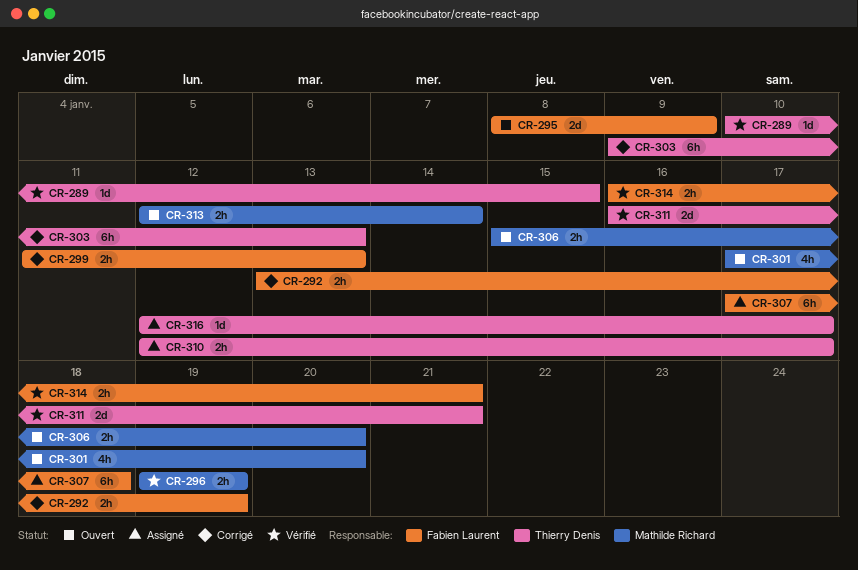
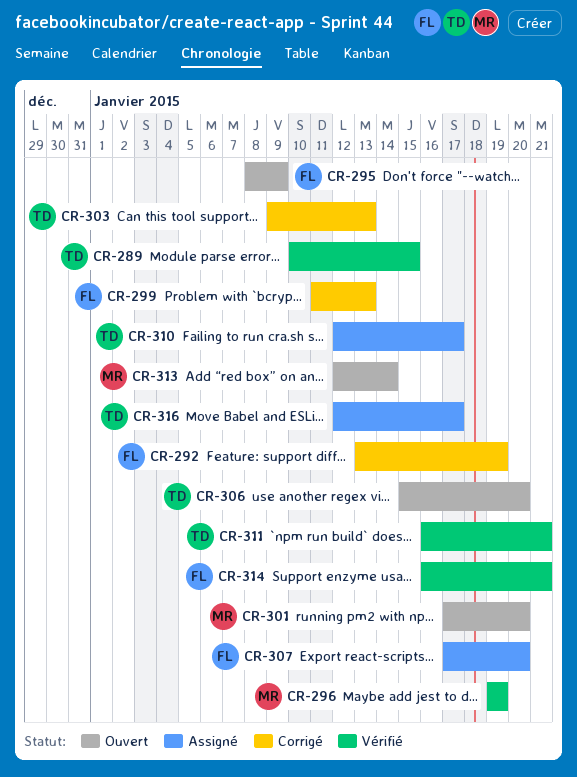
CR-306, owner: Mathilde Richard -> Thierry Denis
CR-307, due: Jan 18 -> Jan 20

